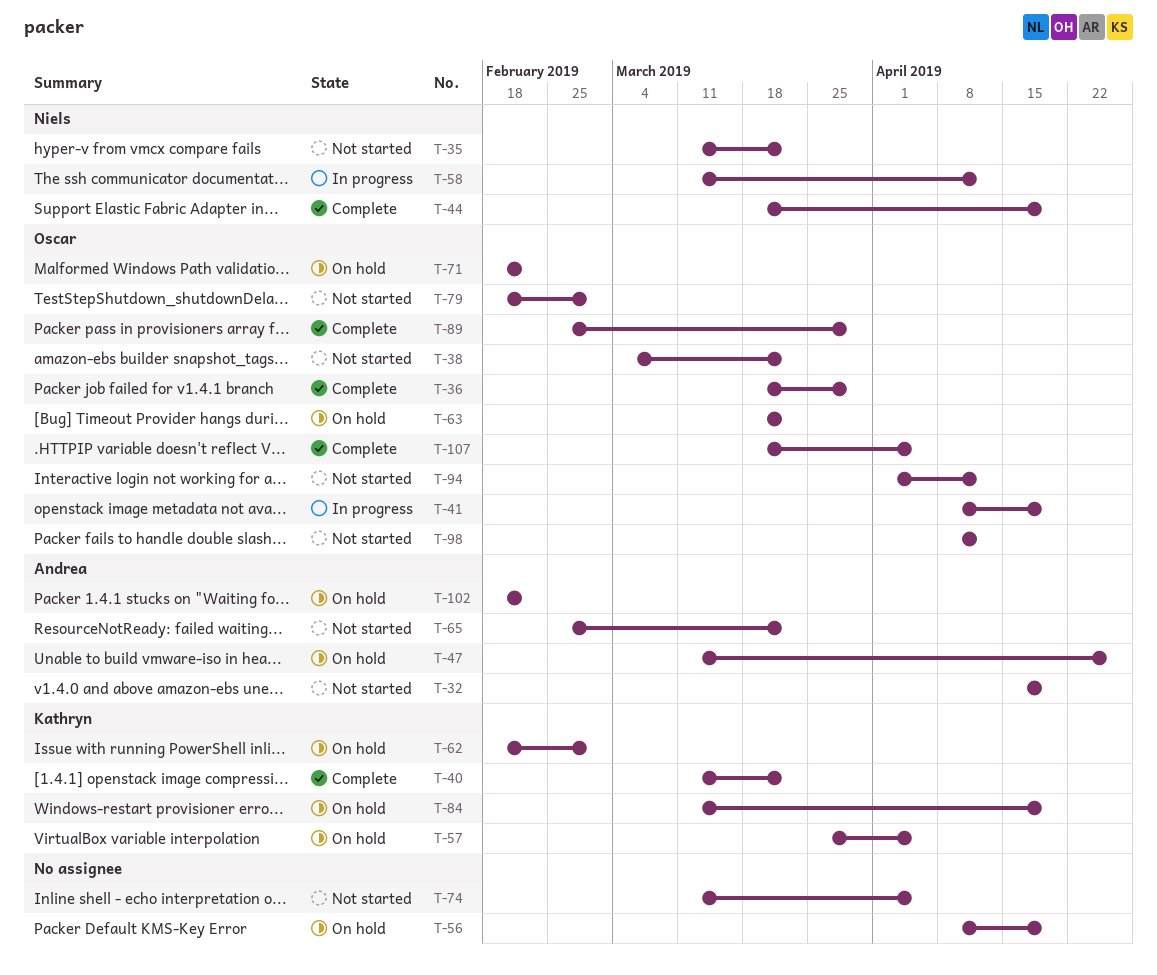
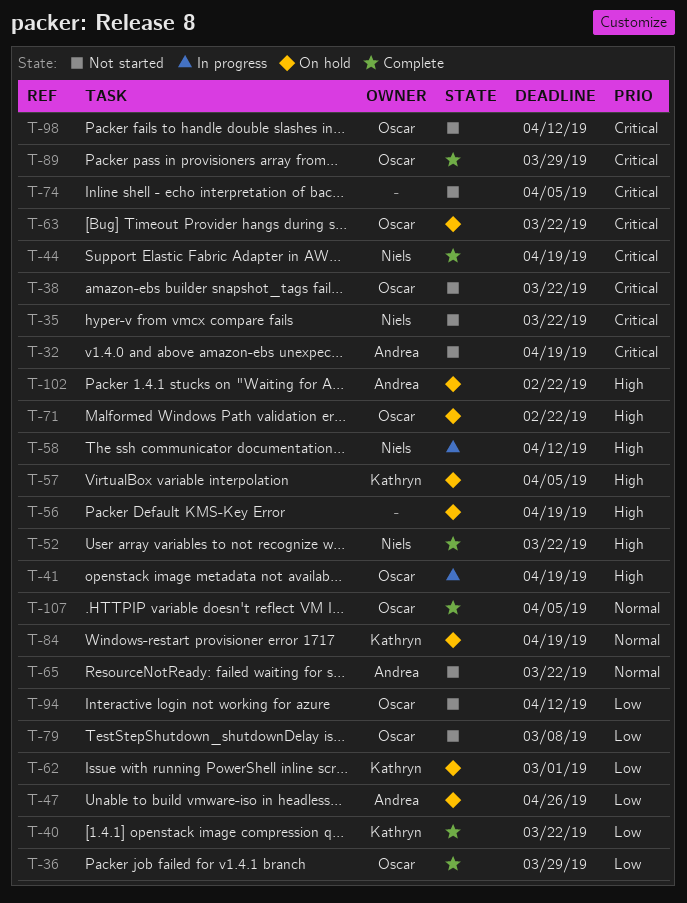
T-52: none -> present
T-79, due: Mar 1 -> Mar 8

